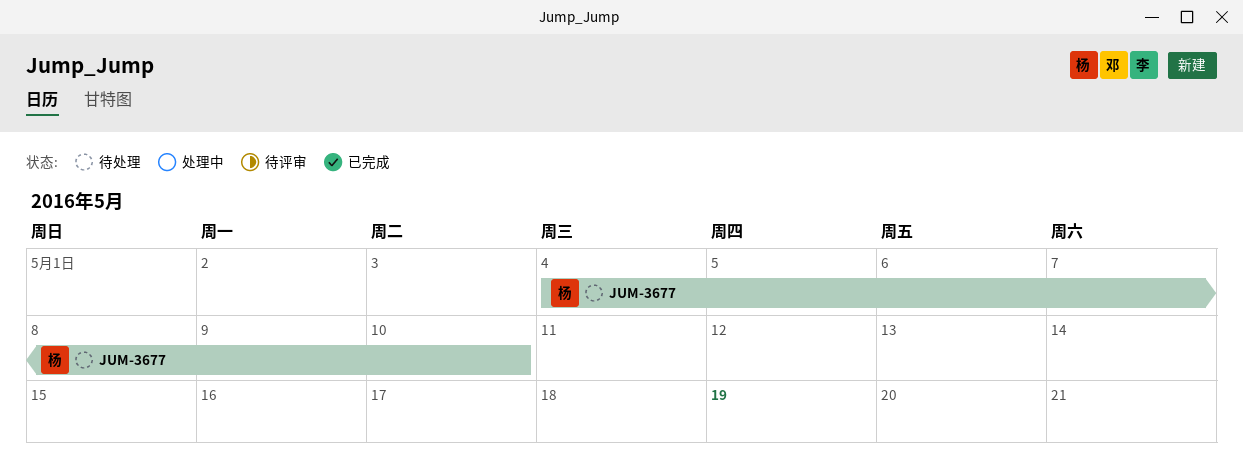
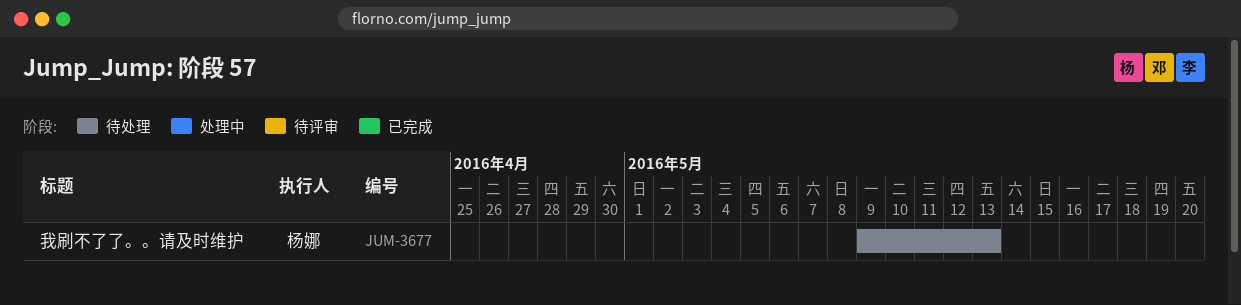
JUM-3677, start: May 4 -> May 9
JUM-3677, due: May 10 -> May 13

